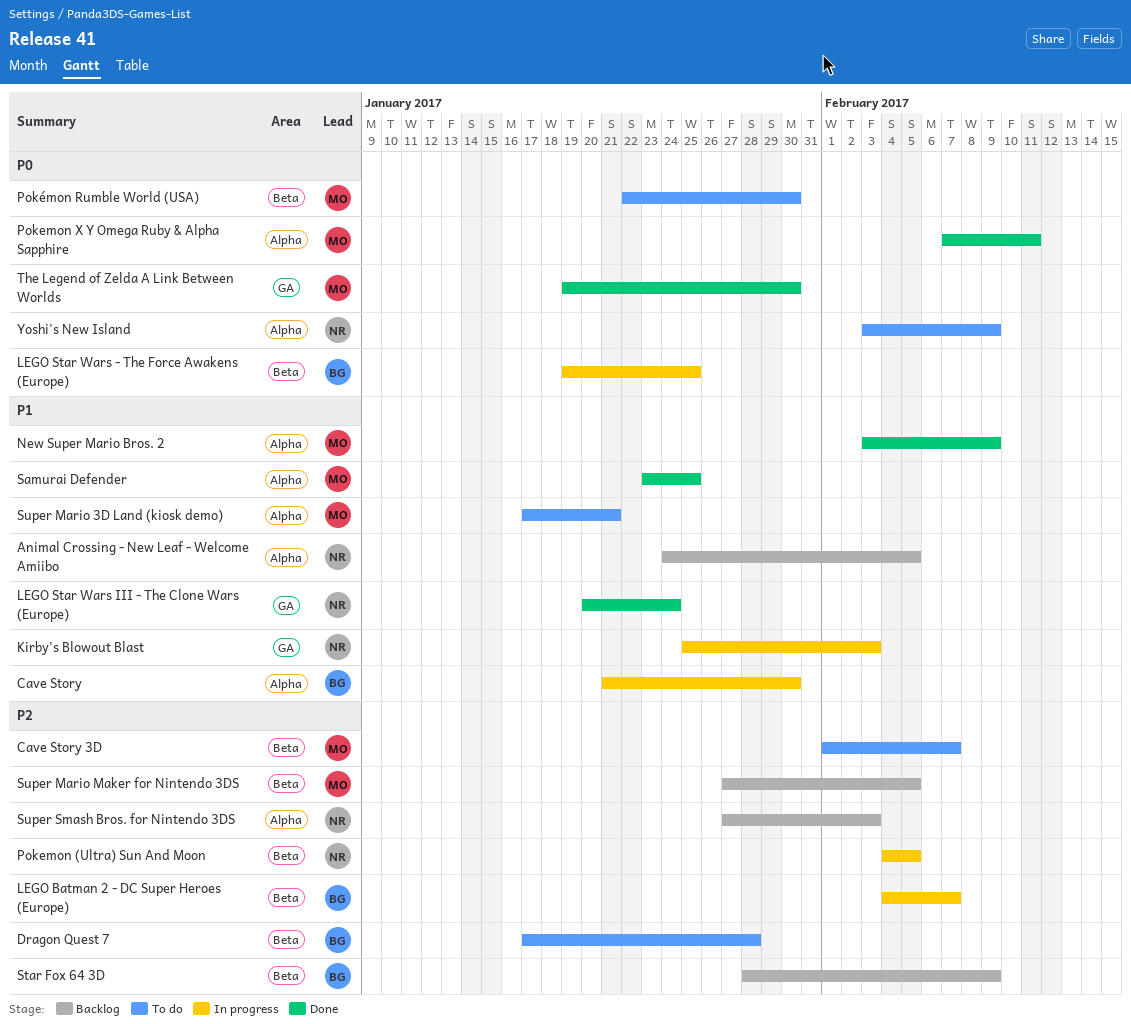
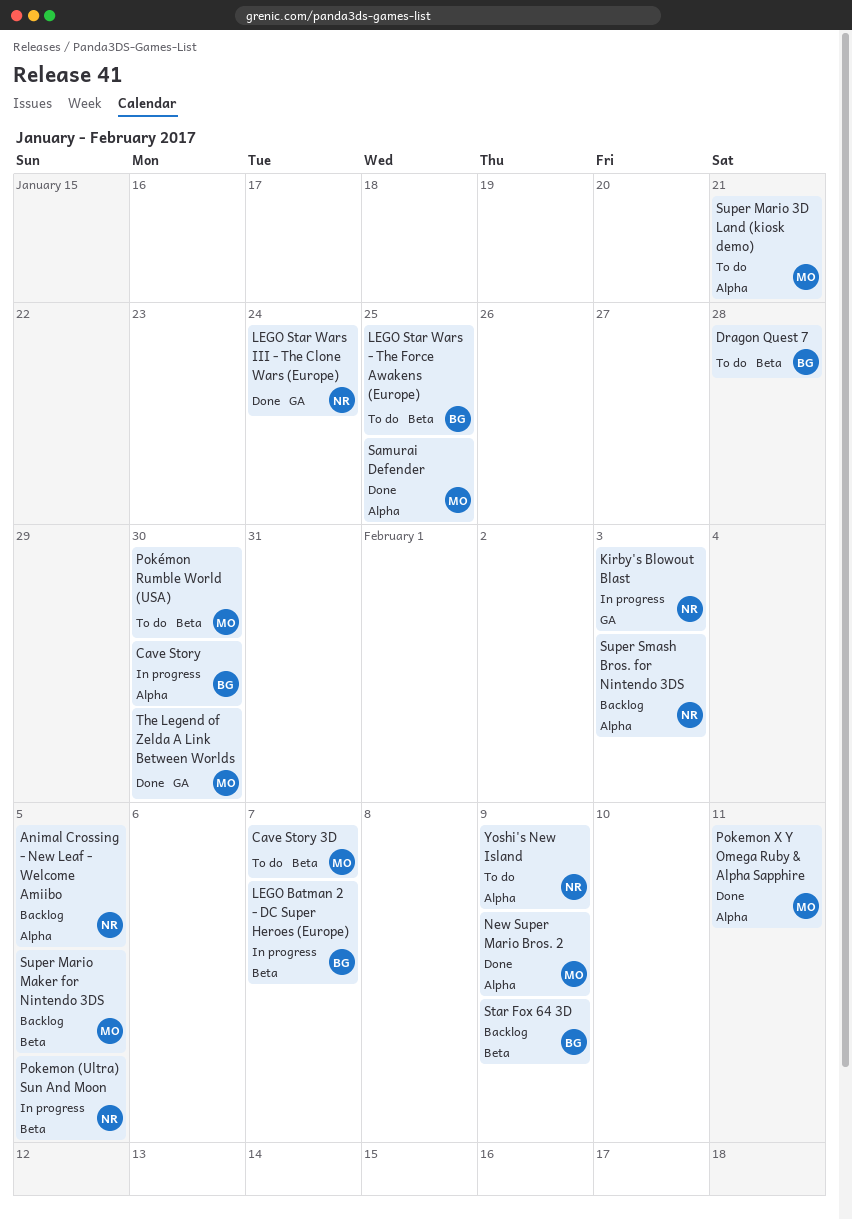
LEGO Star Wars - The Force Awakens (Europe), status: In progress -> To do

